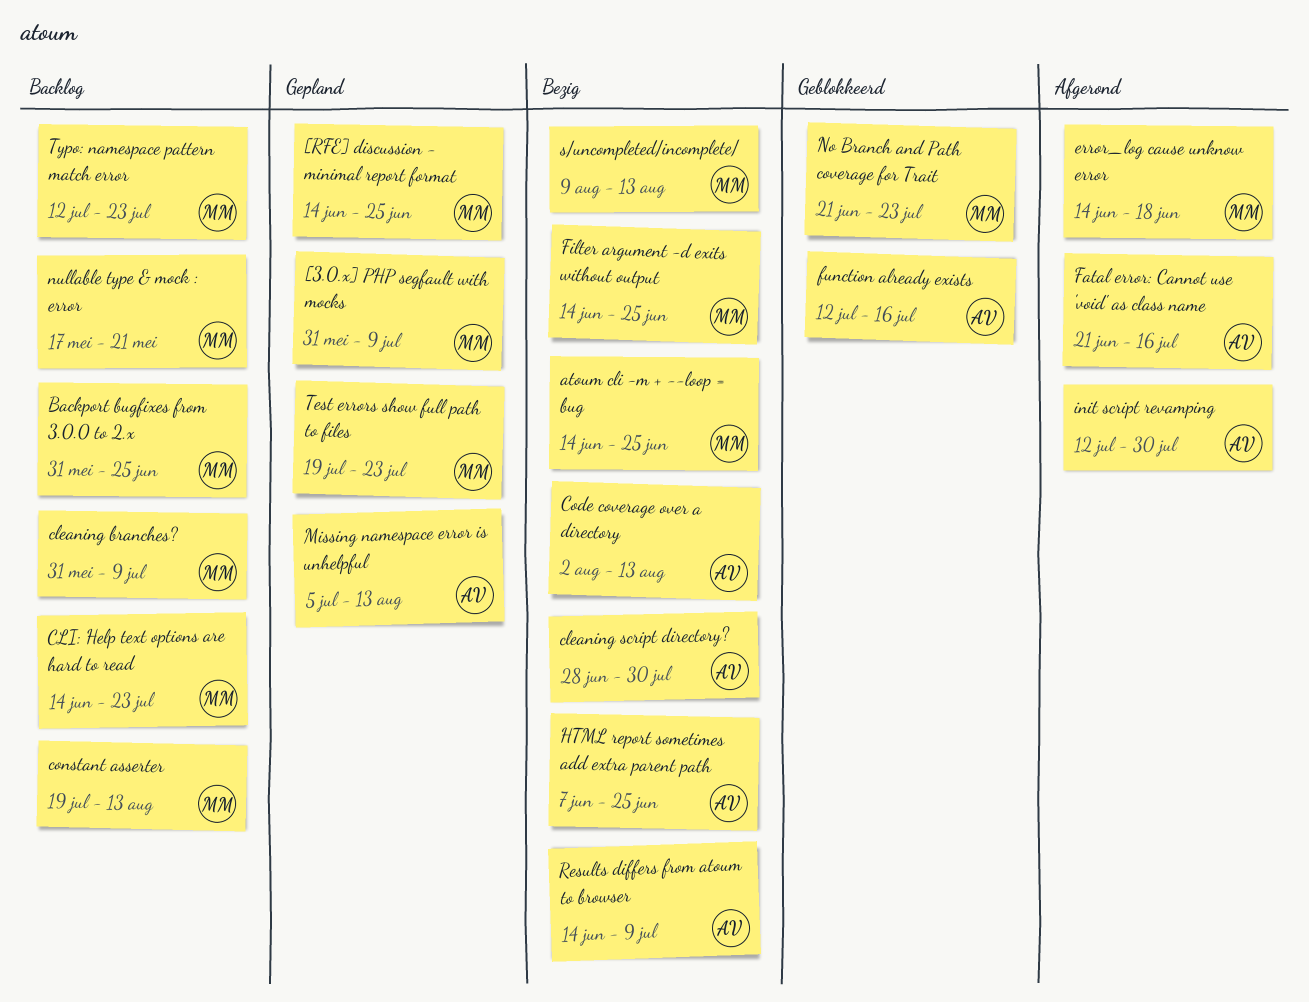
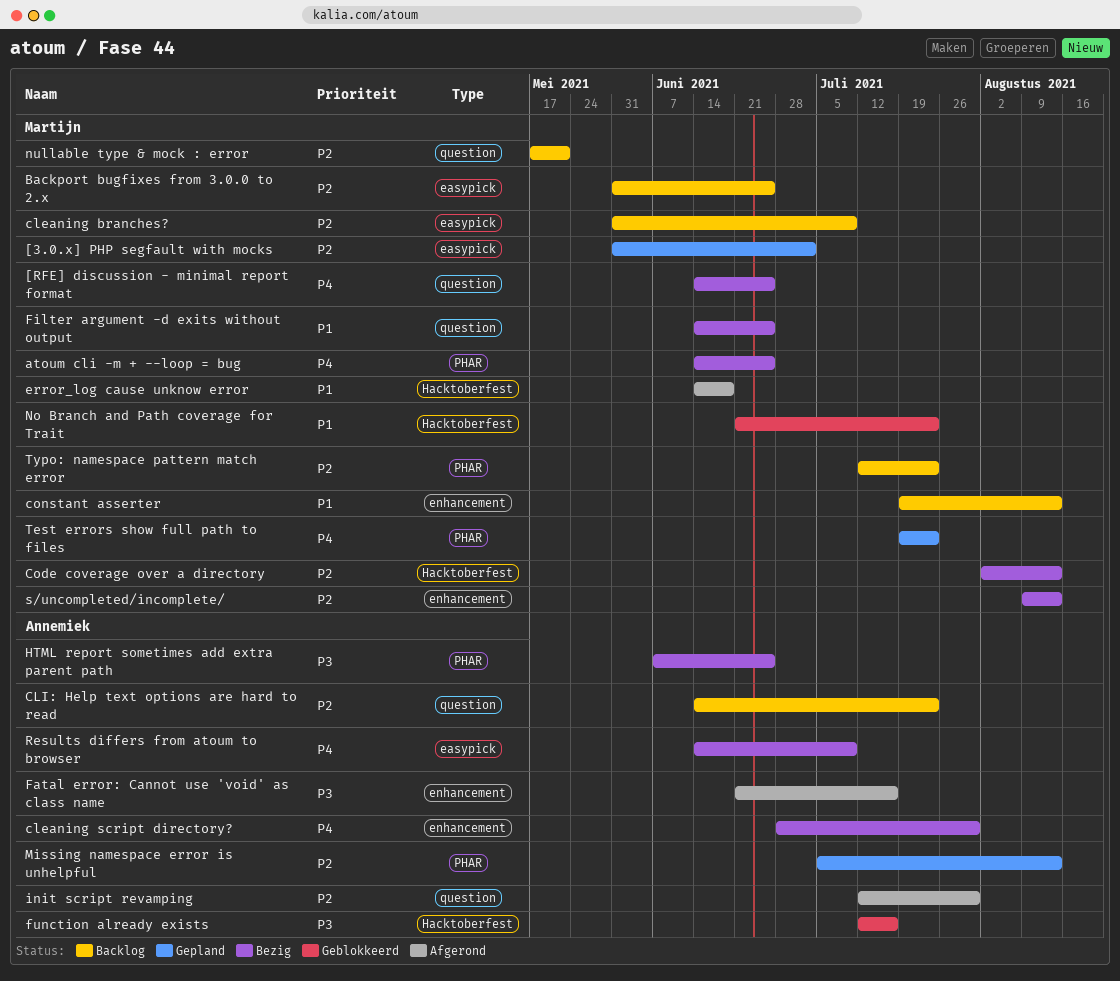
[3.0.x] PHP segfault with mocks, due: Jul 9 -> Jul 2
[RFE] discussion - minimal report format, status: Gepland -> Bezig
CLI: Help text options are hard to read, owner: Martijn -> Annemiek
Code coverage over a directory, owner: Annemiek -> Martijn

